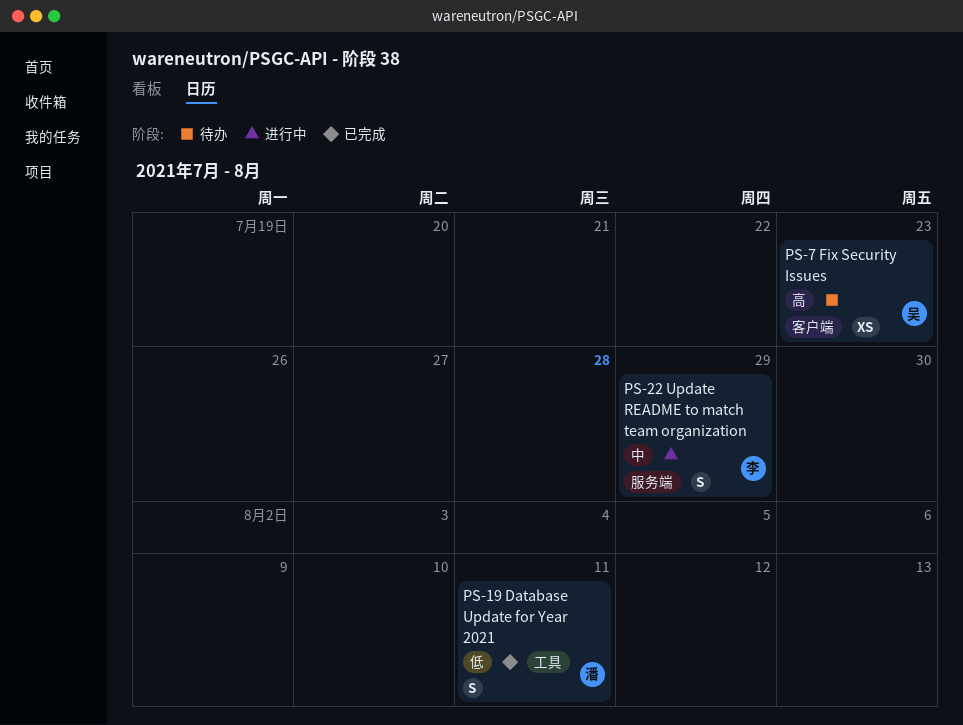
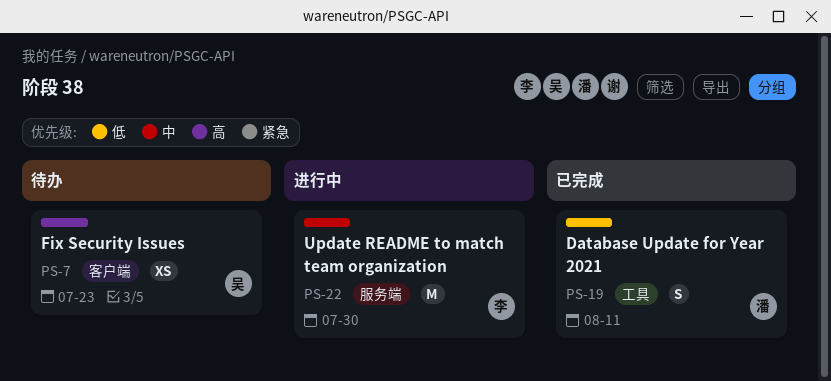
PS-22, estimate: S -> M
PS-22, due: Jul 29 -> Jul 30

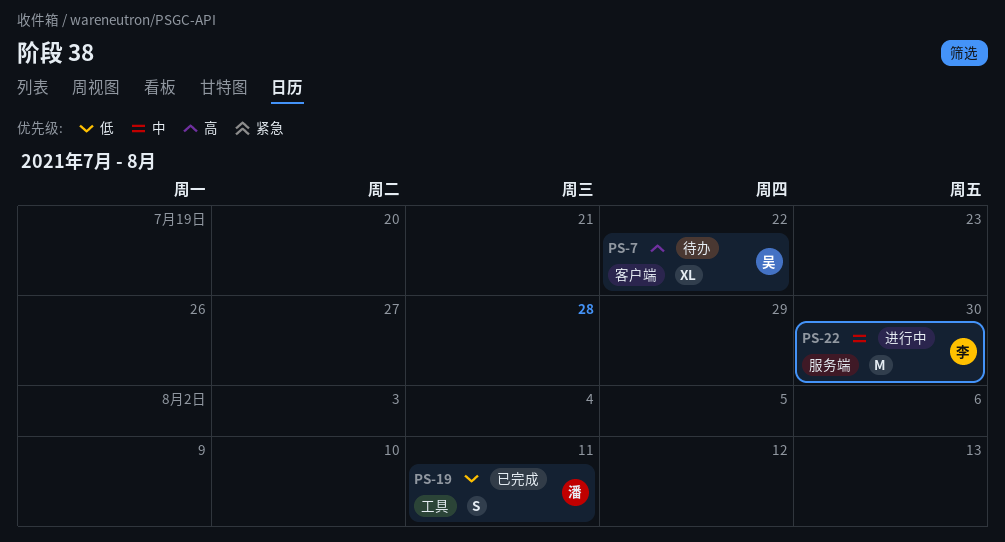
PS-7, estimate: XS -> XL
PS-7, due: Jul 23 -> Jul 22

